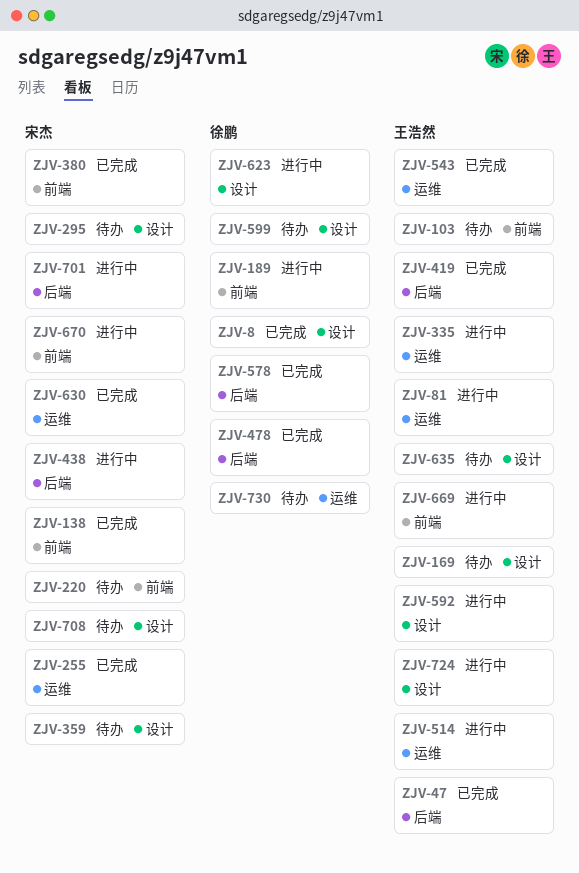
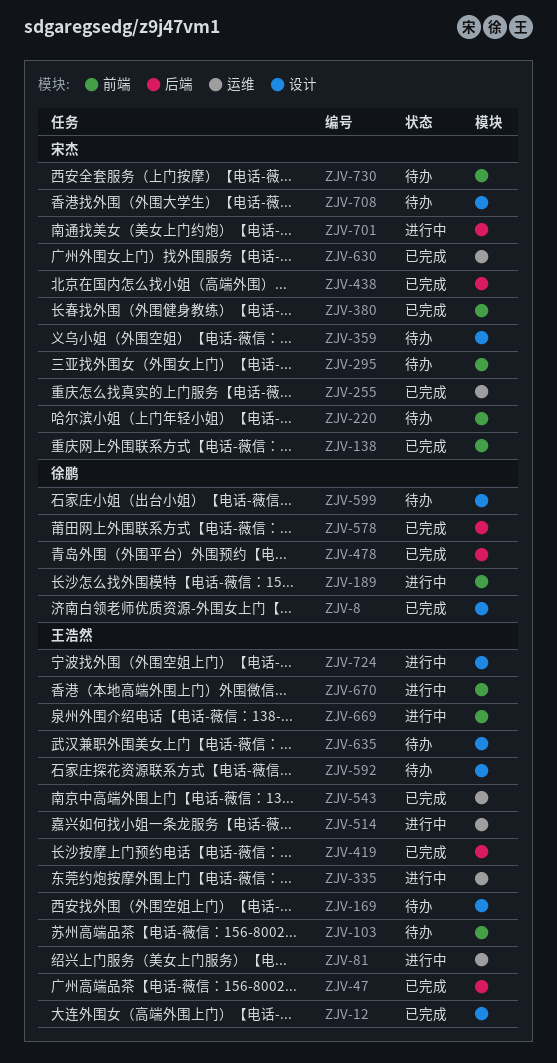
ZJV-12: none -> present
ZJV-295, label: 设计 -> 前端
ZJV-438, status: 进行中 -> 已完成
ZJV-592, status: 进行中 -> 待办
ZJV-623: present -> none
ZJV-670, owner: 宋杰 -> 王浩然
ZJV-730, owner: 徐鹏 -> 宋杰
ZJV-730, label: 运维 -> 前端

